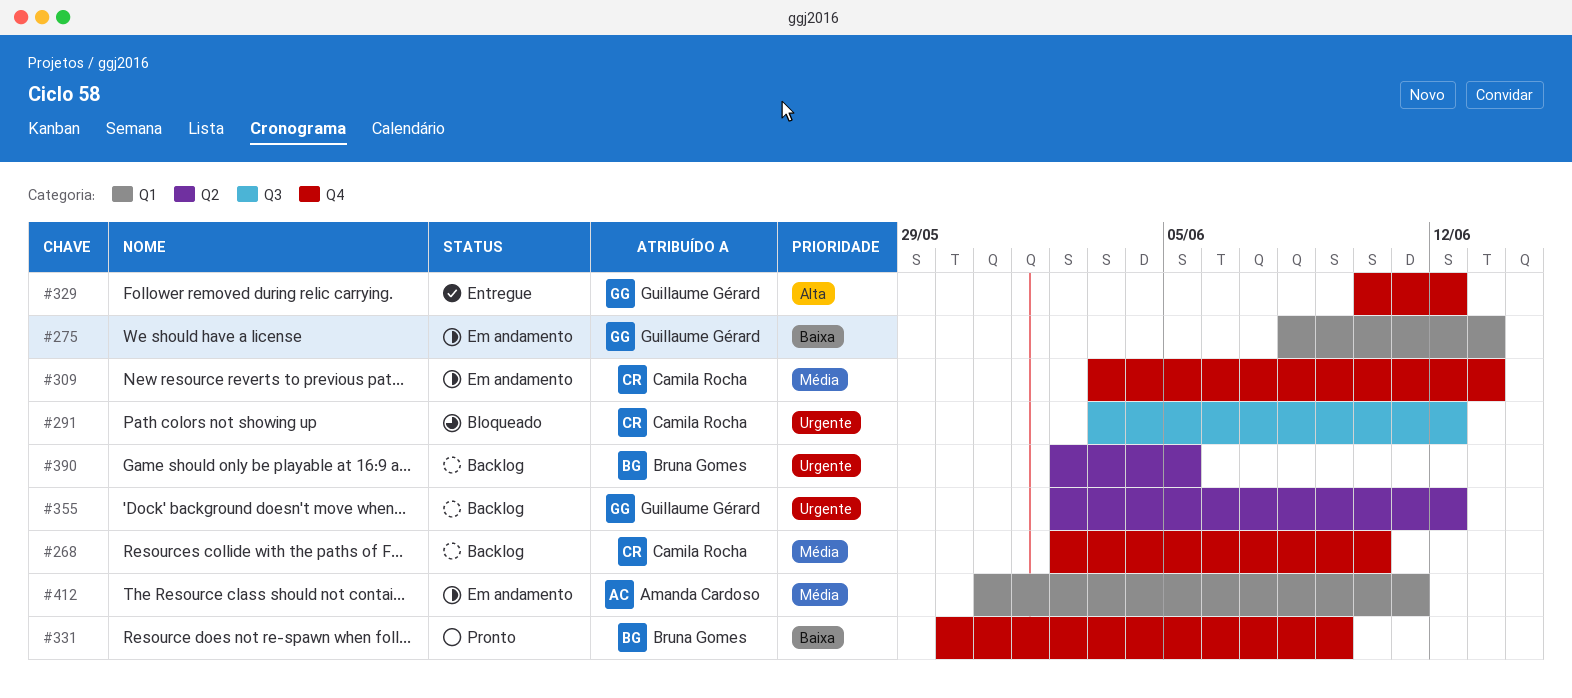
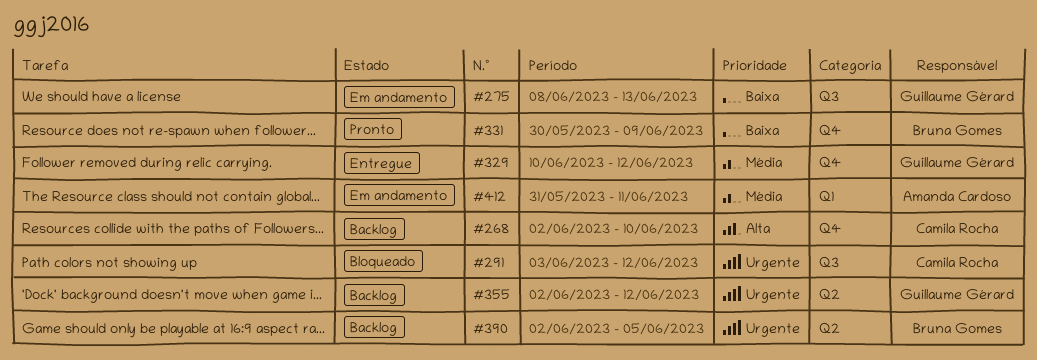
#268, priority: Média -> Alta
#275, label: Q1 -> Q3
#309: present -> none
#329, priority: Alta -> Média

